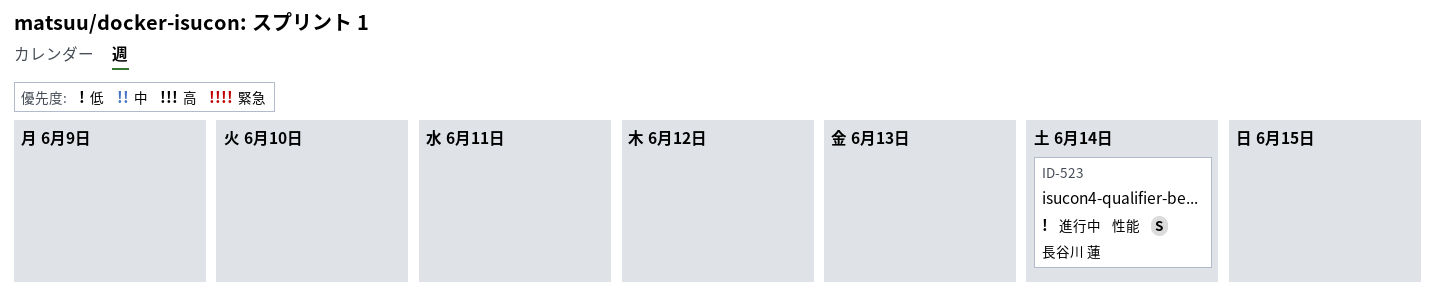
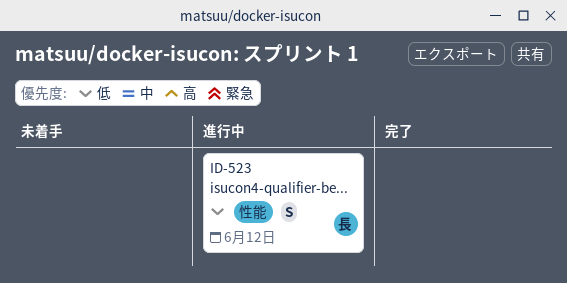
ID-523, due: Jun 14 -> Jun 12

